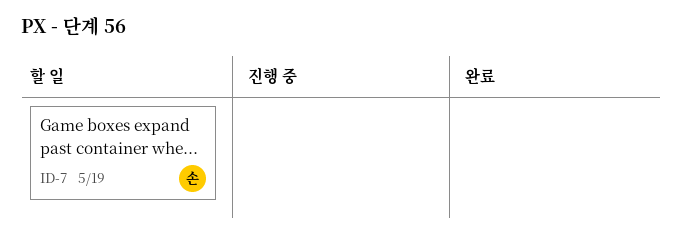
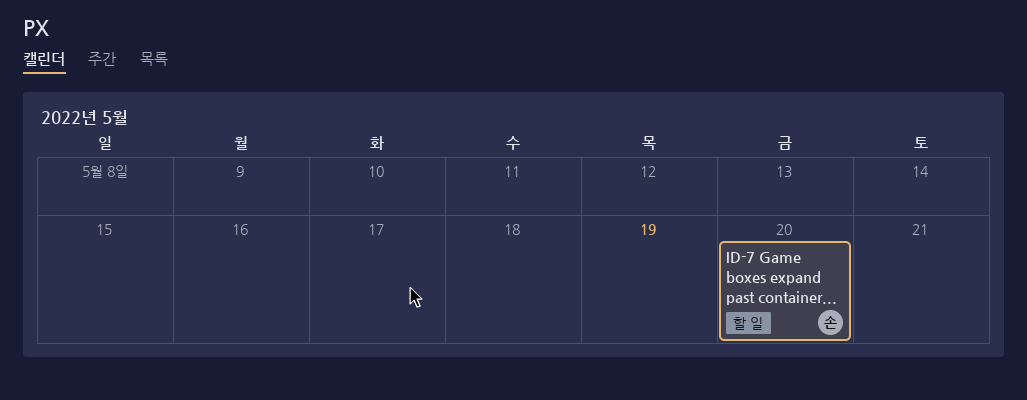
ID-7, due: May 19 -> May 20

